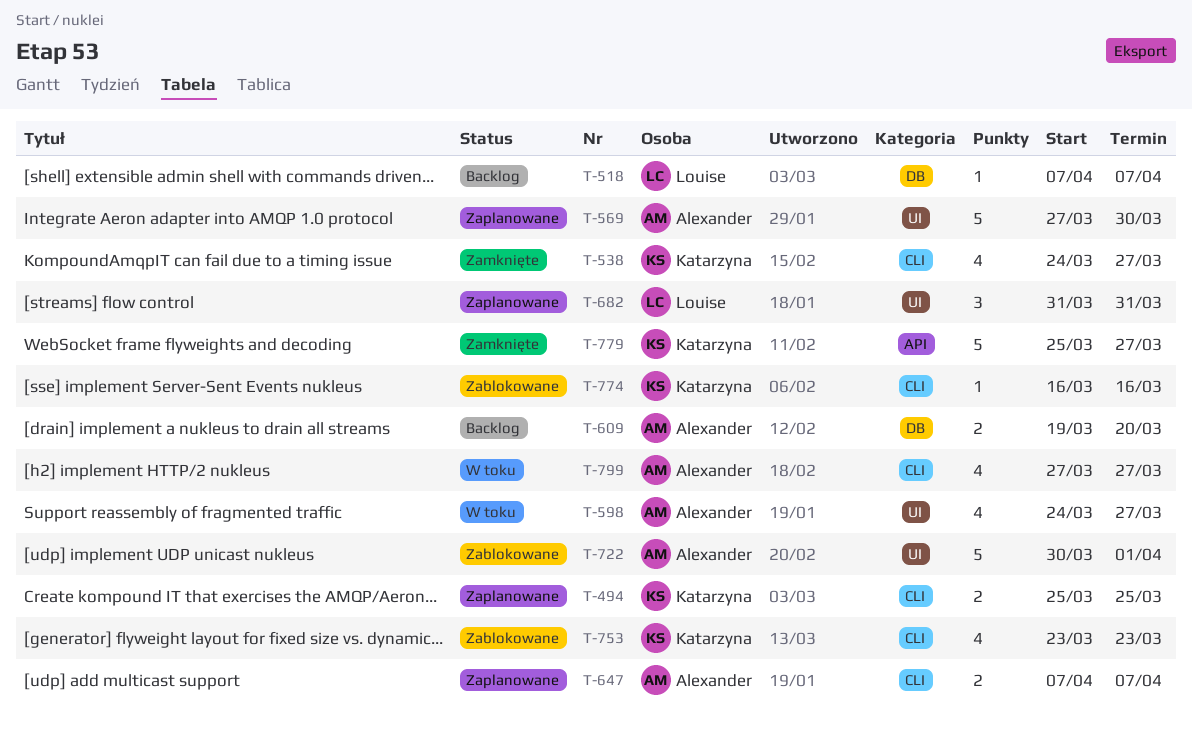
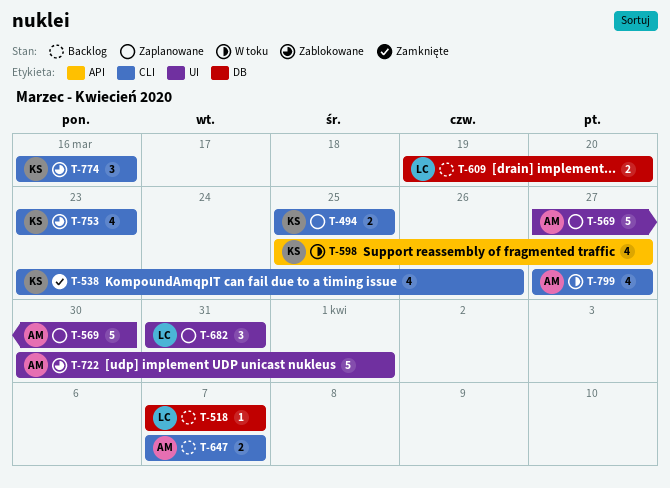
T-538, start: Mar 24 -> Mar 23
T-538, due: Mar 27 -> Mar 26
T-598, owner: Alexander -> Katarzyna
T-598, label: UI -> API
T-598, start: Mar 24 -> Mar 25
T-609, owner: Alexander -> Louise
T-647, status: Zaplanowane -> Backlog
T-774, estimate: 1 -> 3
T-779: present -> none

